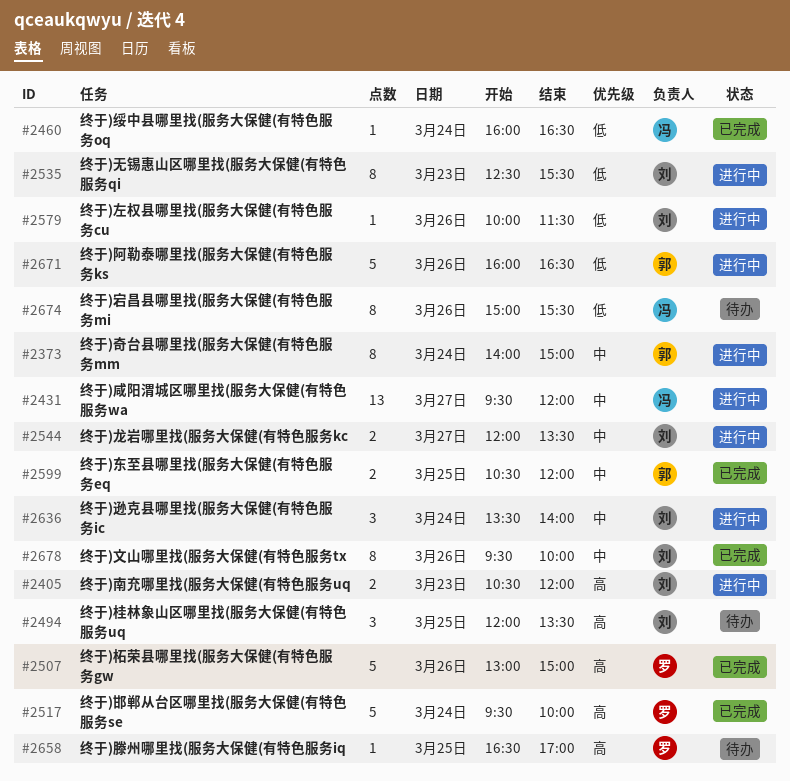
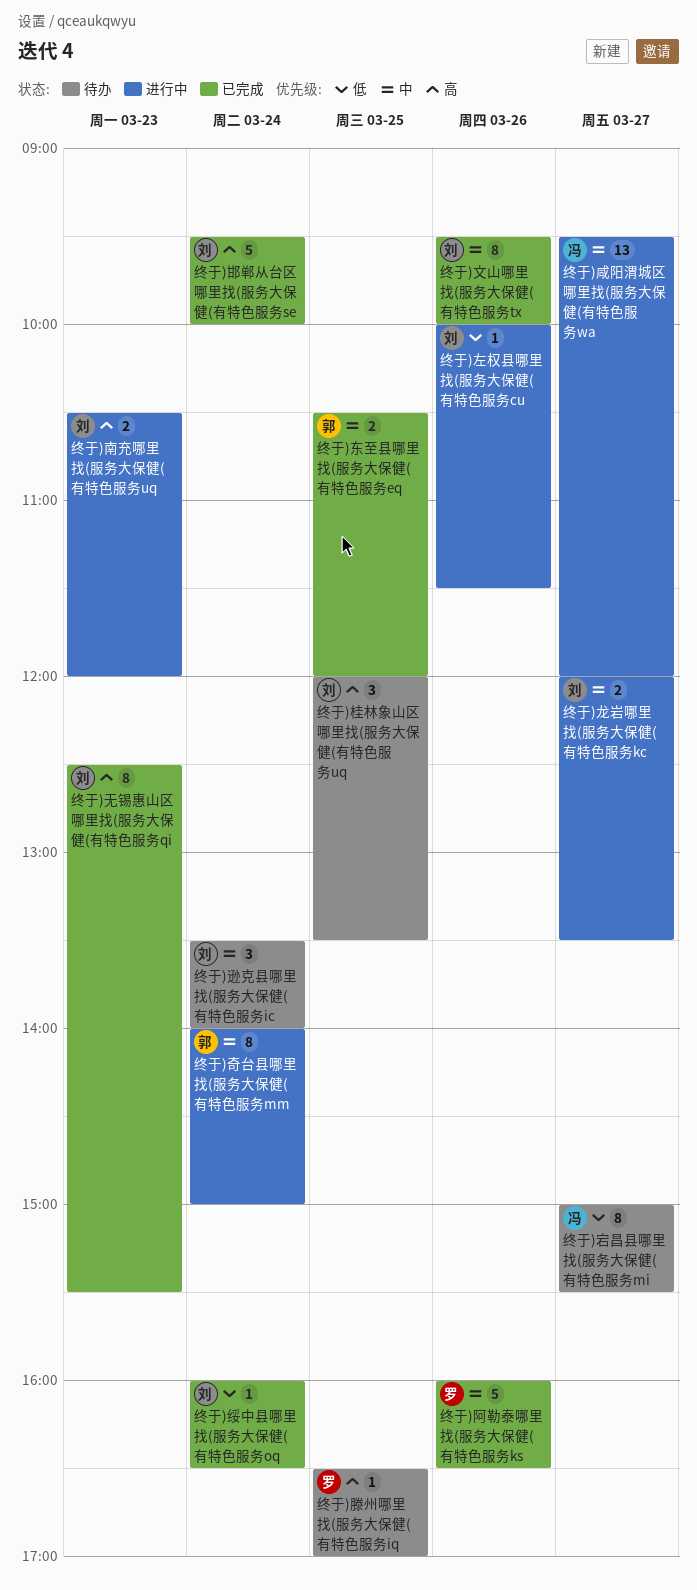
终于)宕昌县哪里找(服务大保健(有特色服务mi, day: Mar 26 -> Mar 27
终于)无锡惠山区哪里找(服务大保健(有特色服务qi, status: 进行中 -> 已完成
终于)无锡惠山区哪里找(服务大保健(有特色服务qi, priority: 低 -> 高
终于)柘荣县哪里找(服务大保健(有特色服务gw: present -> none
终于)绥中县哪里找(服务大保健(有特色服务oq, owner: 冯 -> 刘
终于)逊克县哪里找(服务大保健(有特色服务ic, status: 进行中 -> 待办
终于)邯郸从台区哪里找(服务大保健(有特色服务se, owner: 罗 -> 刘
终于)阿勒泰哪里找(服务大保健(有特色服务ks, status: 进行中 -> 已完成
终于)阿勒泰哪里找(服务大保健(有特色服务ks, owner: 郭 -> 罗
终于)阿勒泰哪里找(服务大保健(有特色服务ks, priority: 低 -> 中

